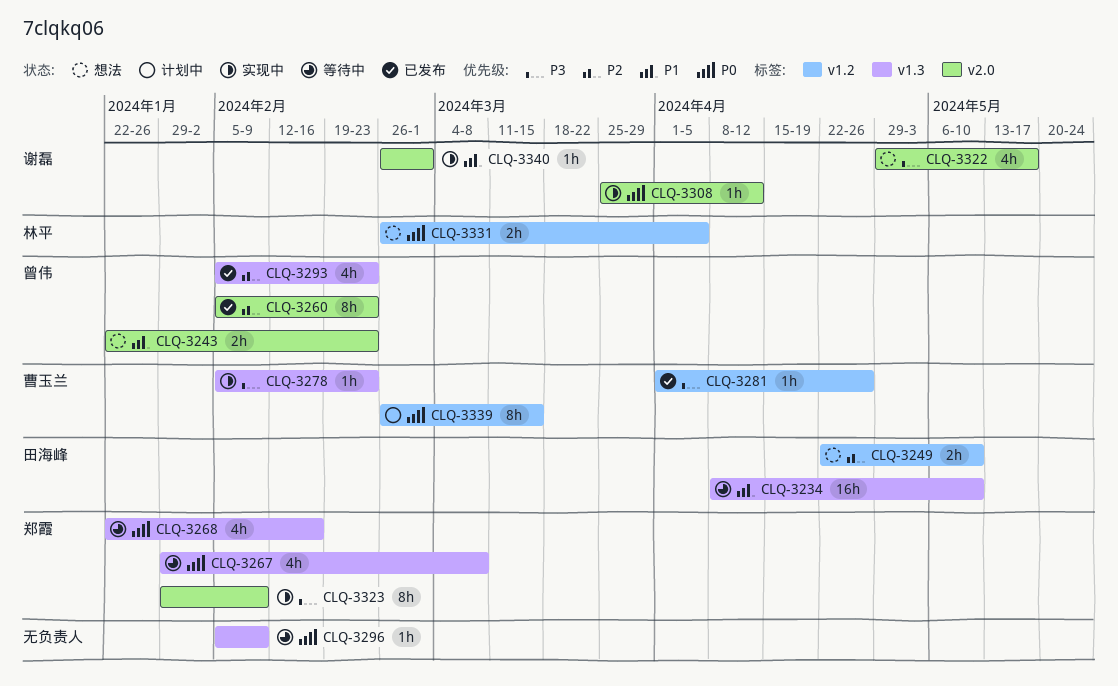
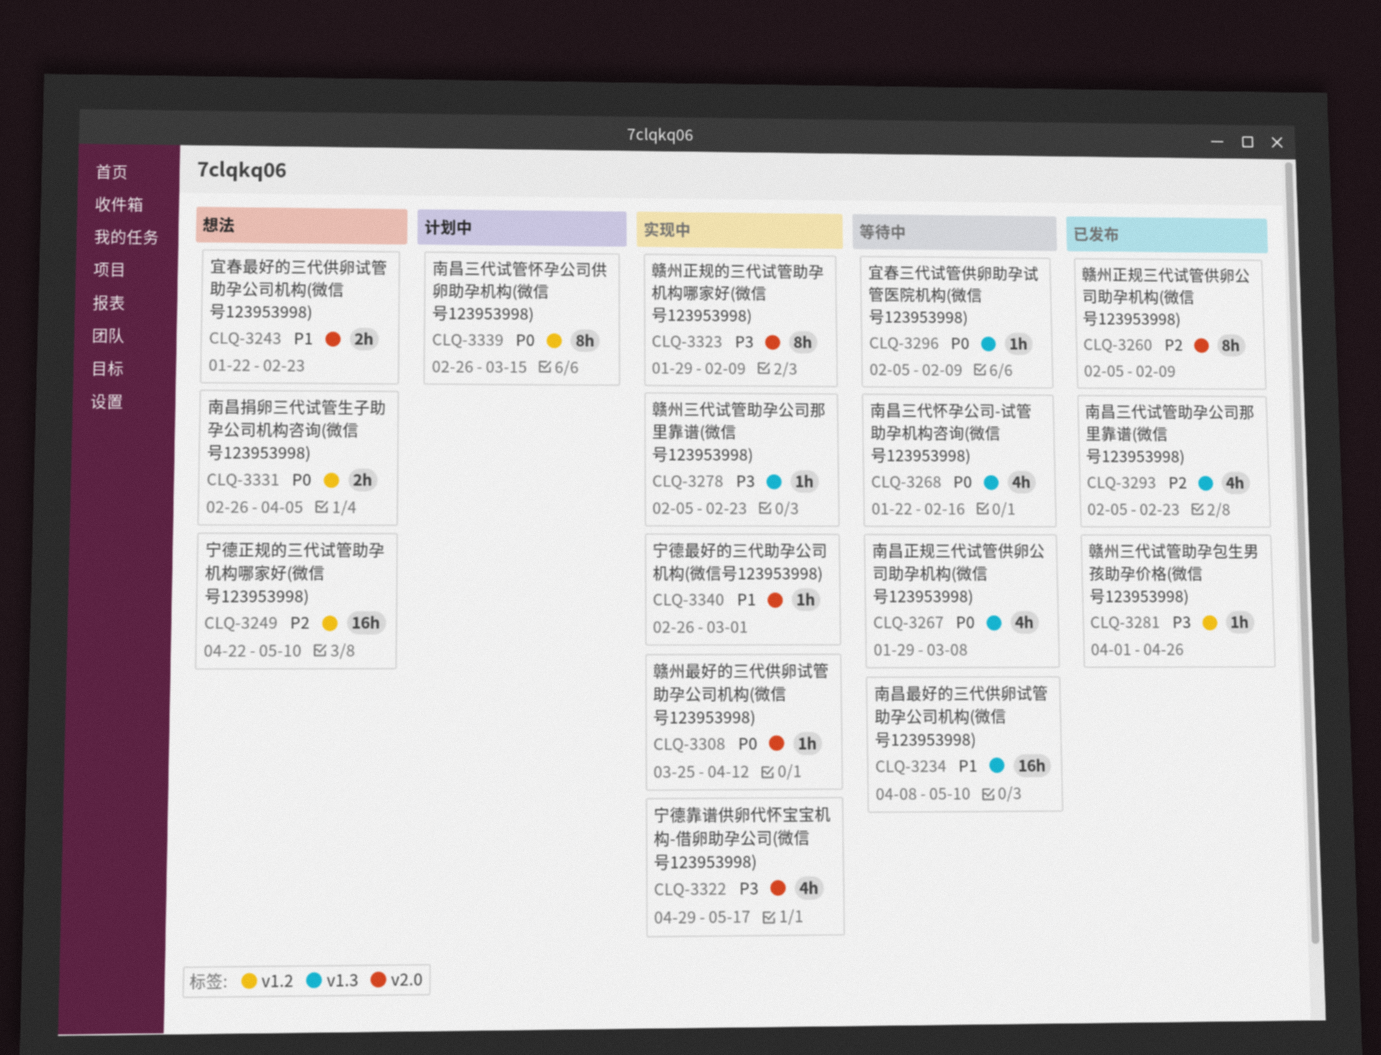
CLQ-3249, estimate: 2h -> 16h
CLQ-3260, due: Feb 23 -> Feb 9
CLQ-3322, status: 想法 -> 实现中

